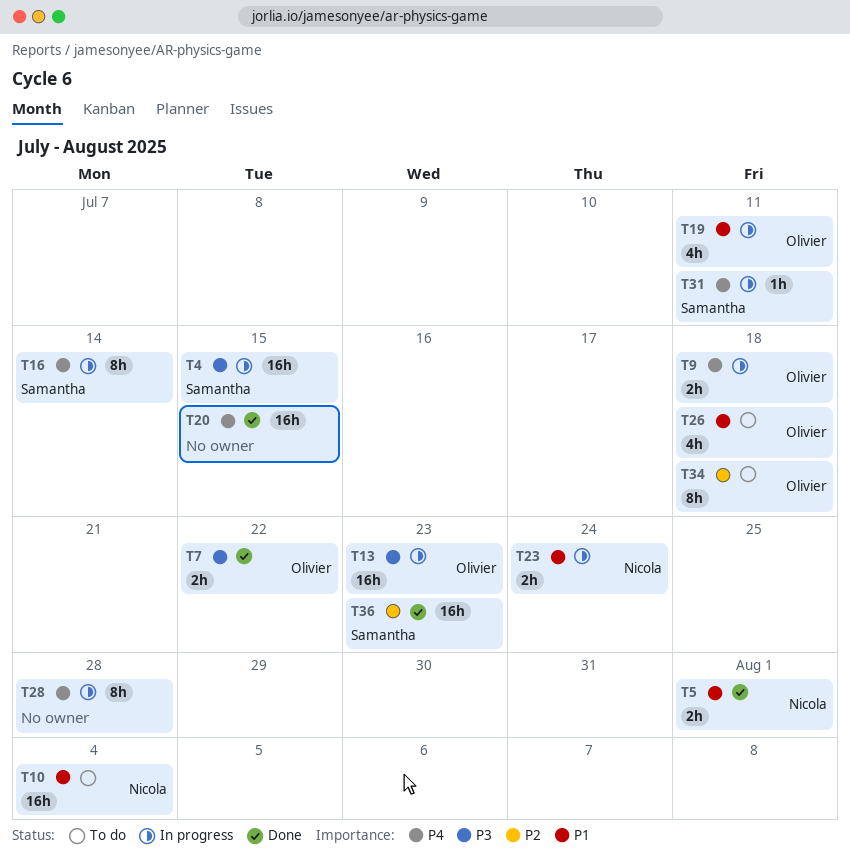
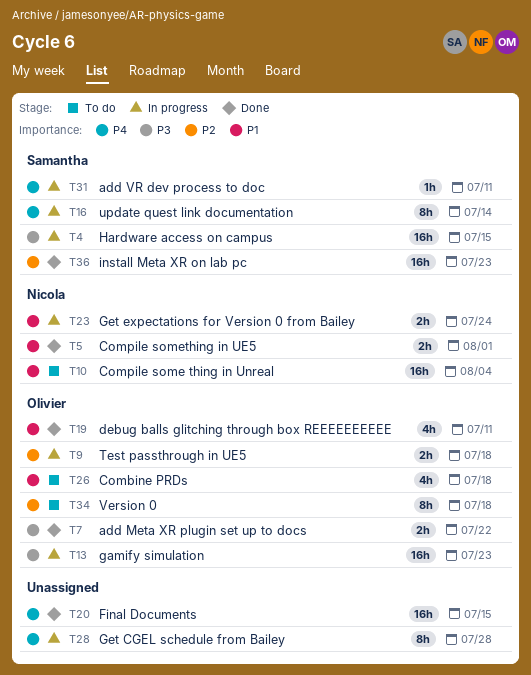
T9, priority: P4 -> P2
T19, status: In progress -> Done

